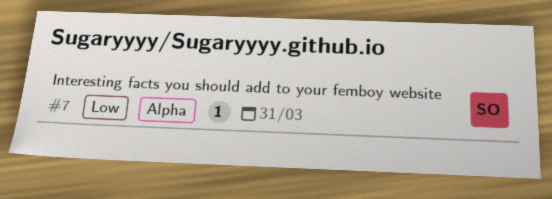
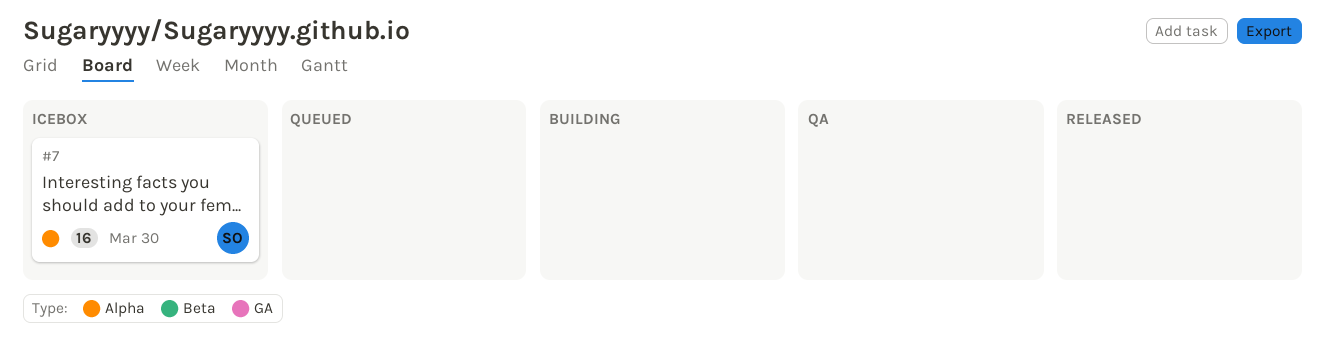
#7, estimate: 1 -> 16
#7, due: Mar 31 -> Mar 30

